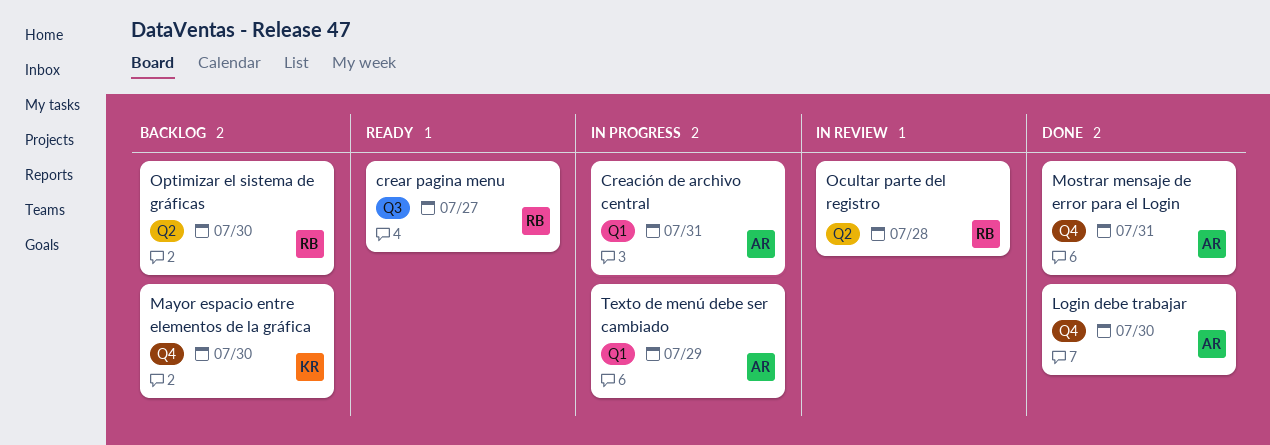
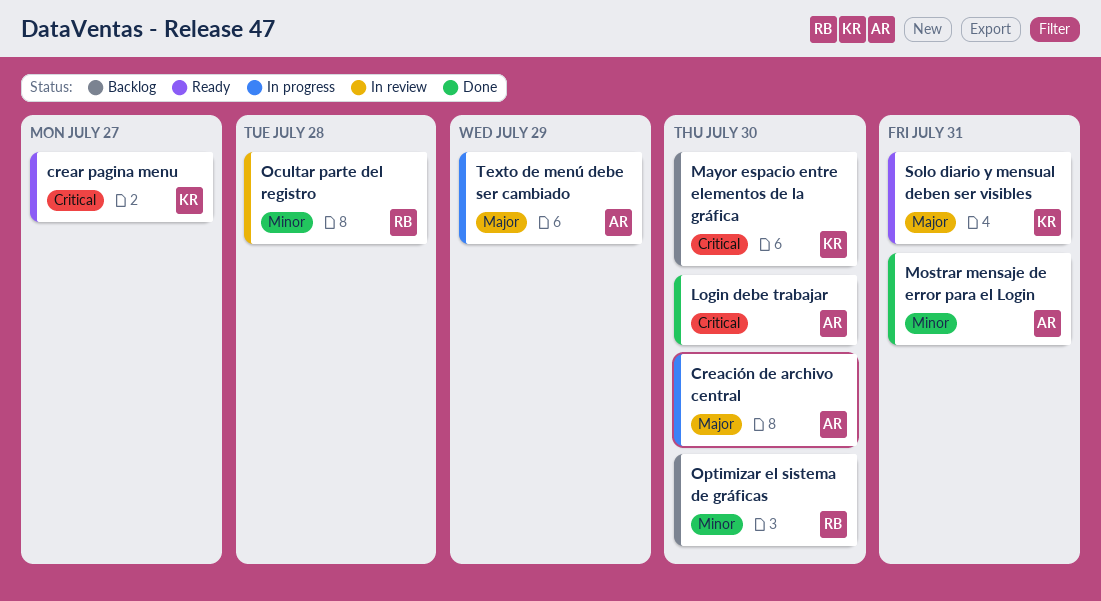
Creación de archivo central, due: Jul 31 -> Jul 30
crear pagina menu, owner: RB -> KR
Solo diario y mensual deben ser visibles: none -> present

